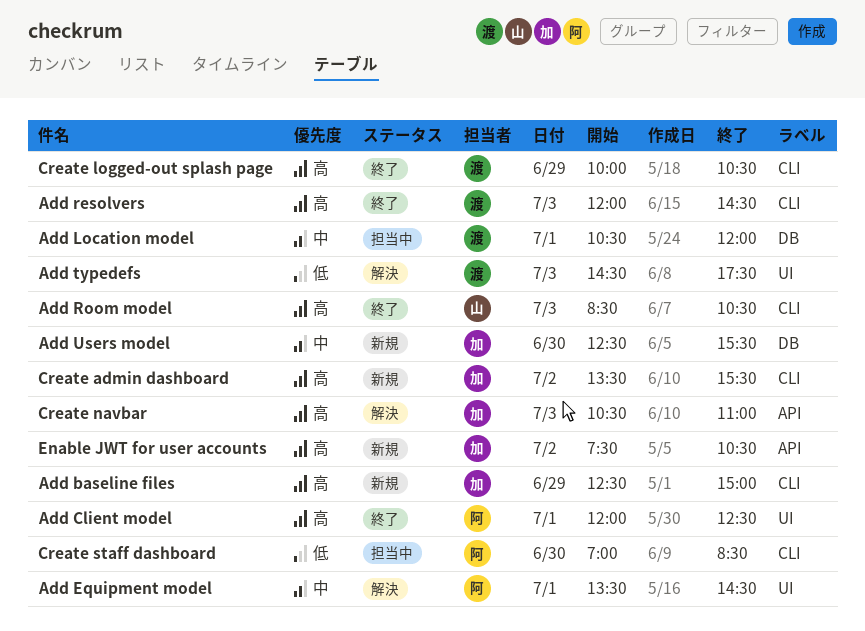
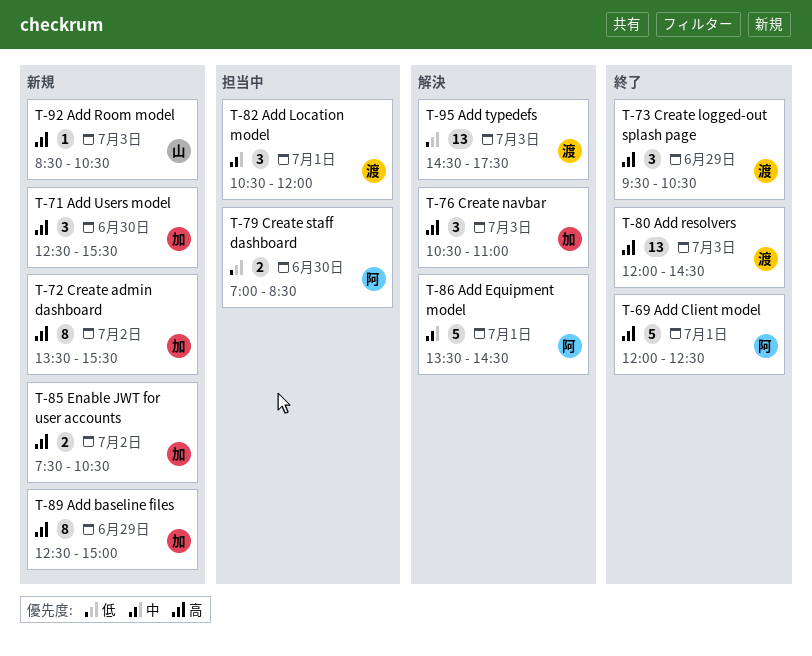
Add Room model, status: 終了 -> 新規
Add Users model, priority: 中 -> 高
Create logged-out splash page, begins: 10:00 -> 09:30

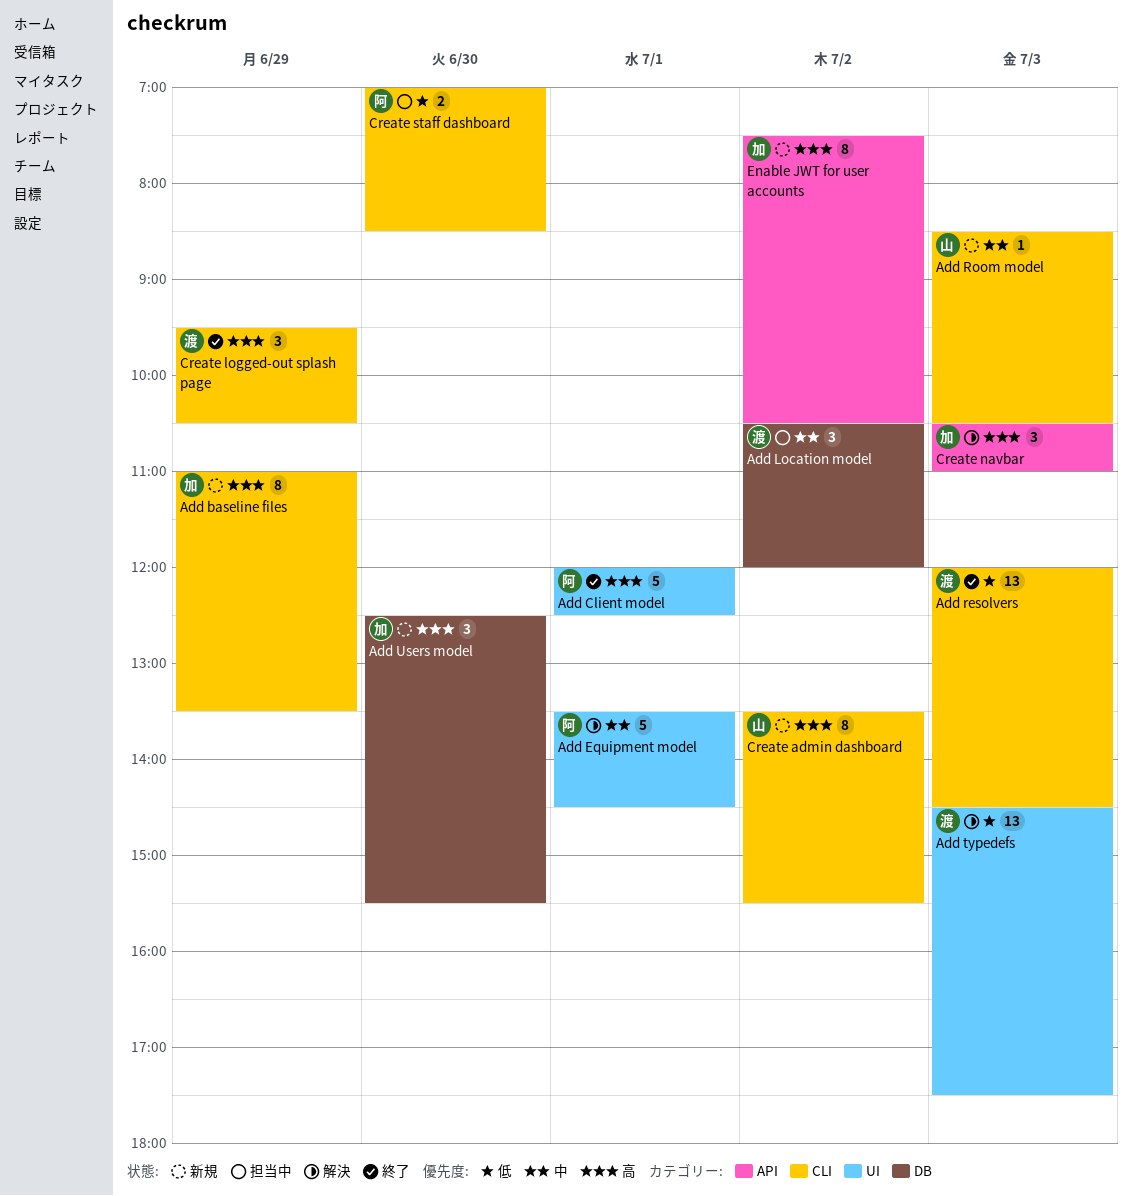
Add baseline files, begins: 12:30 -> 11:00
Add baseline files, ends: 15:00 -> 13:30
Add Location model, day: Jul 1 -> Jul 2
Add resolvers, priority: 高 -> 低
Add Room model, priority: 高 -> 中
Create admin dashboard, owner: 加 -> 山
Enable JWT for user accounts, estimate: 2 -> 8

